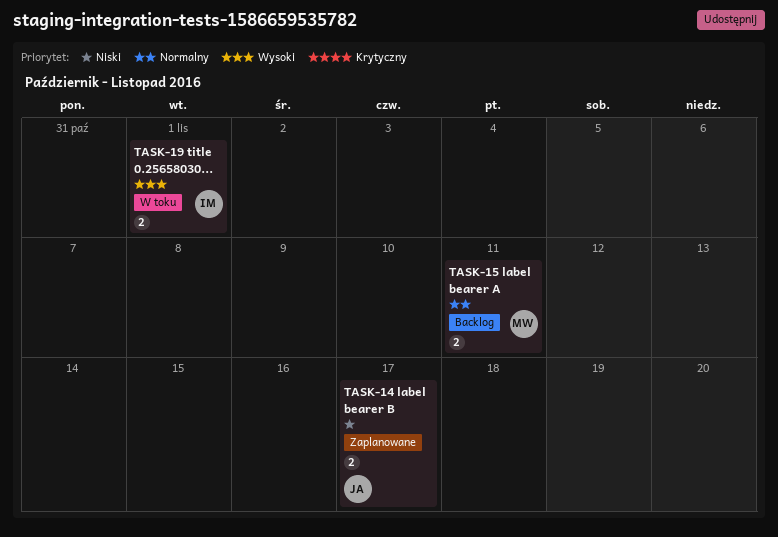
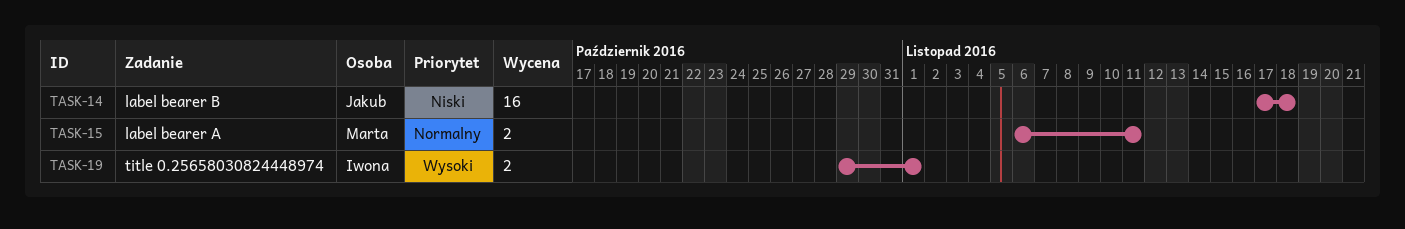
TASK-14, estimate: 2 -> 16
TASK-14, due: Nov 17 -> Nov 18

